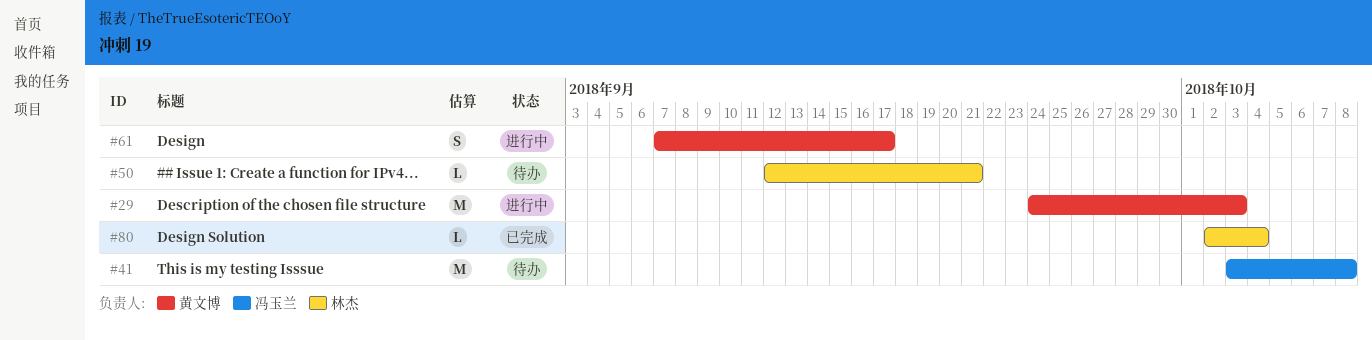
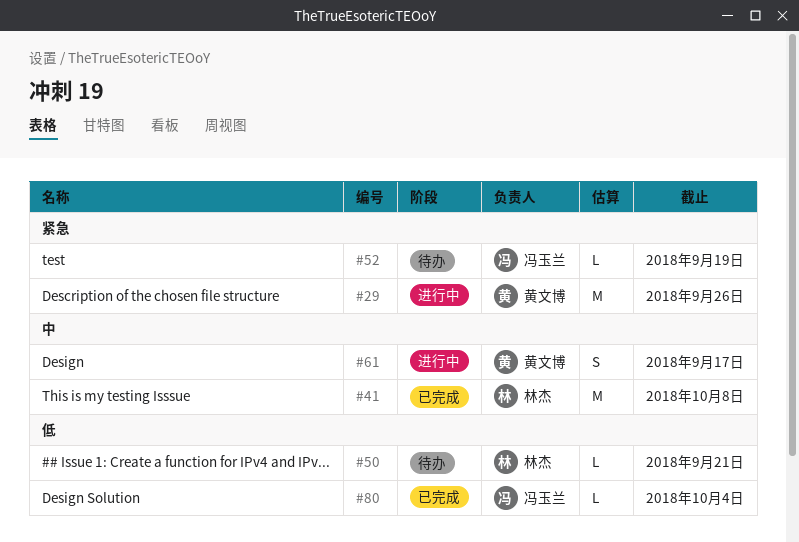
#29, due: Oct 3 -> Sep 26
#41, status: 待办 -> 已完成
#41, owner: 冯玉兰 -> 林杰
#52: none -> present
#80, owner: 林杰 -> 冯玉兰

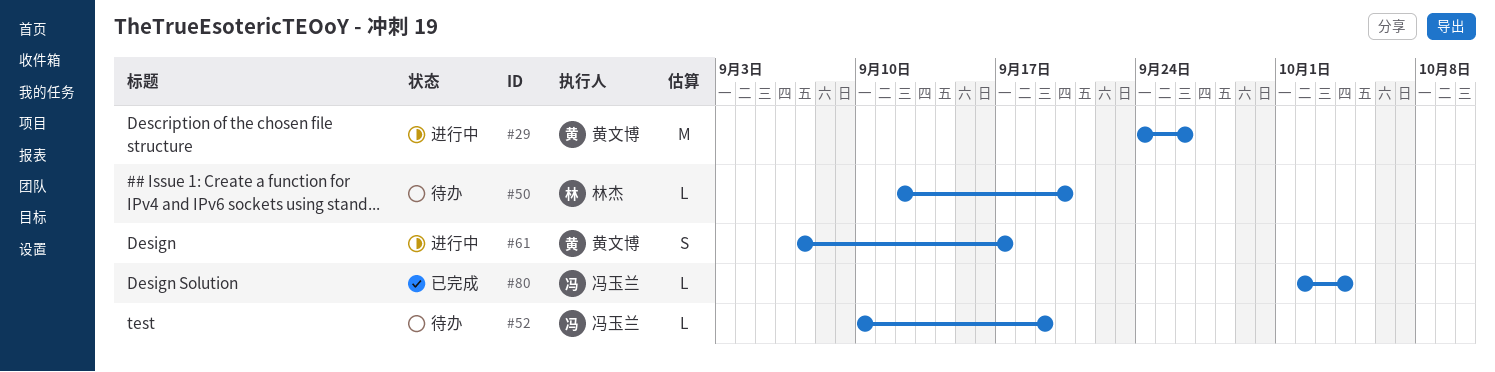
#41: present -> none
#50, due: Sep 21 -> Sep 20

